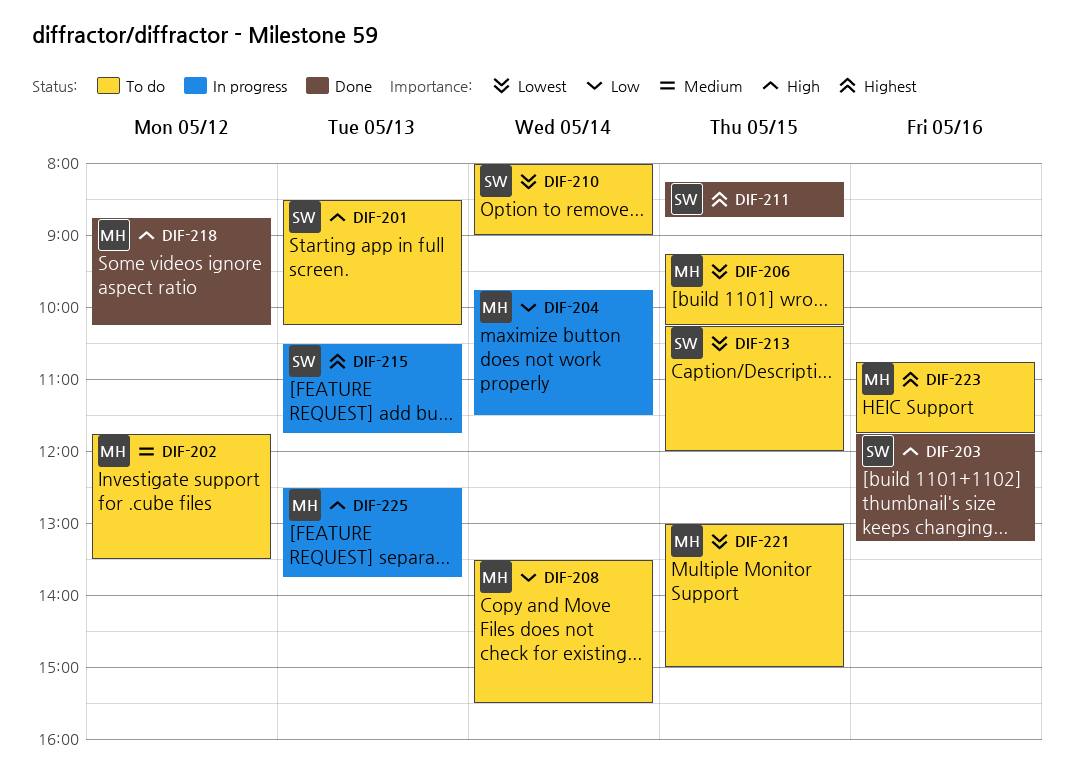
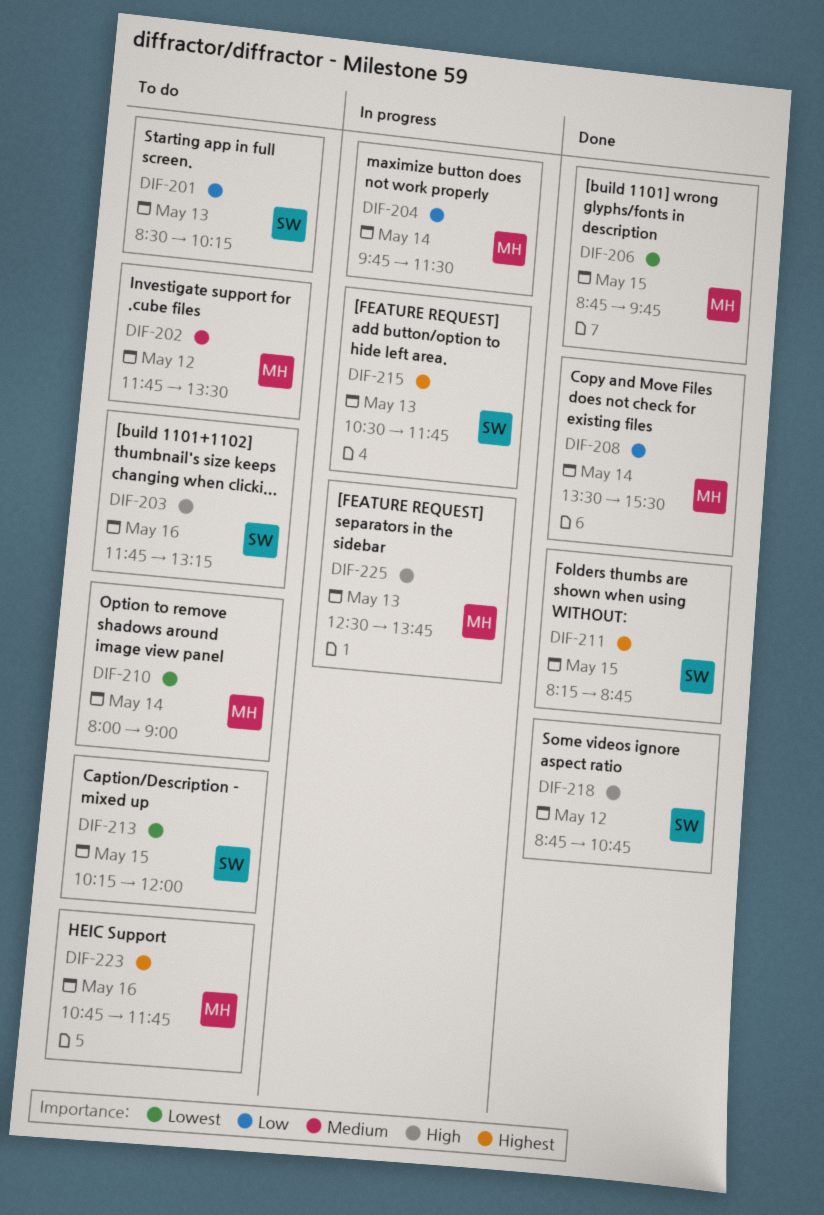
DIF-201, priority: High -> Low
DIF-203, status: Done -> To do
DIF-206, status: To do -> Done
DIF-206, begins: 09:15 -> 08:45
DIF-206, ends: 10:15 -> 09:45
DIF-208, status: To do -> Done
DIF-210, owner: SW -> MH
DIF-218, owner: MH -> SW
DIF-218, ends: 10:15 -> 10:45
DIF-221: present -> none

